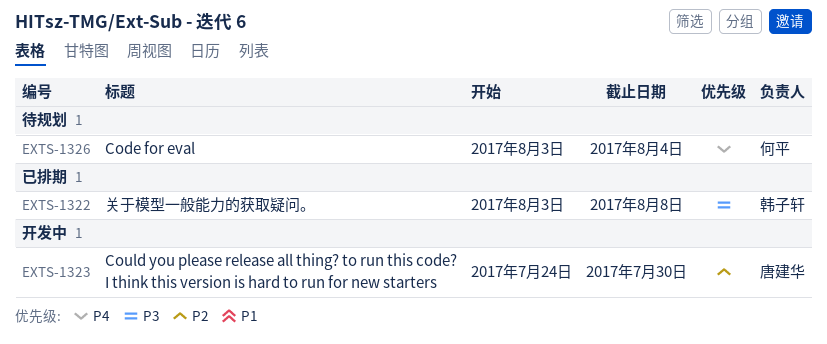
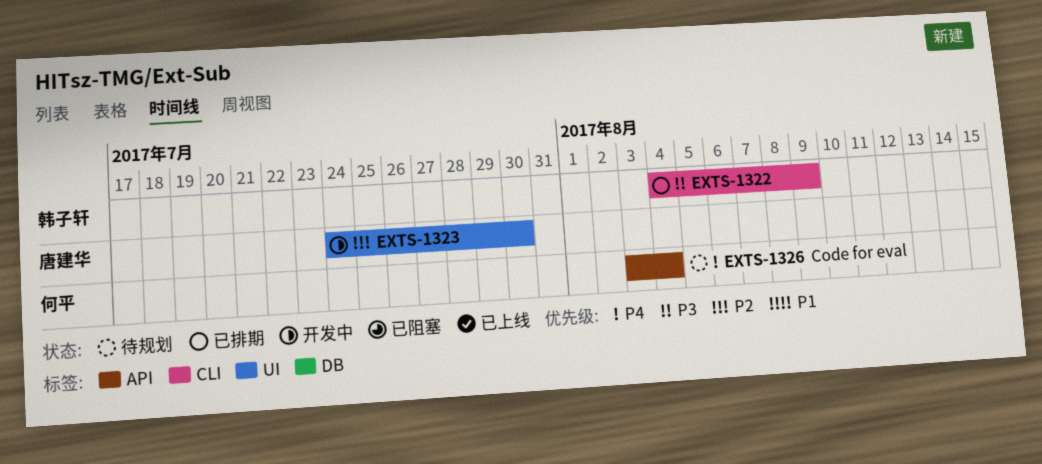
EXTS-1322, start: Aug 3 -> Aug 4
EXTS-1322, due: Aug 8 -> Aug 9

